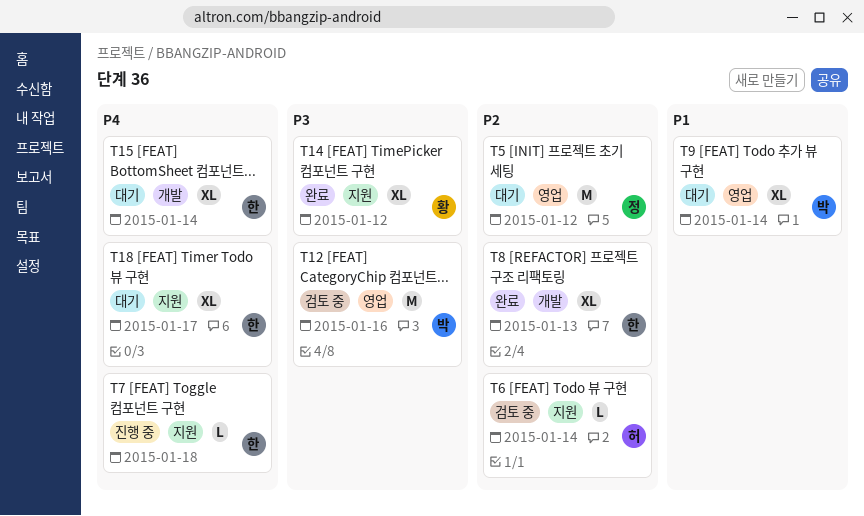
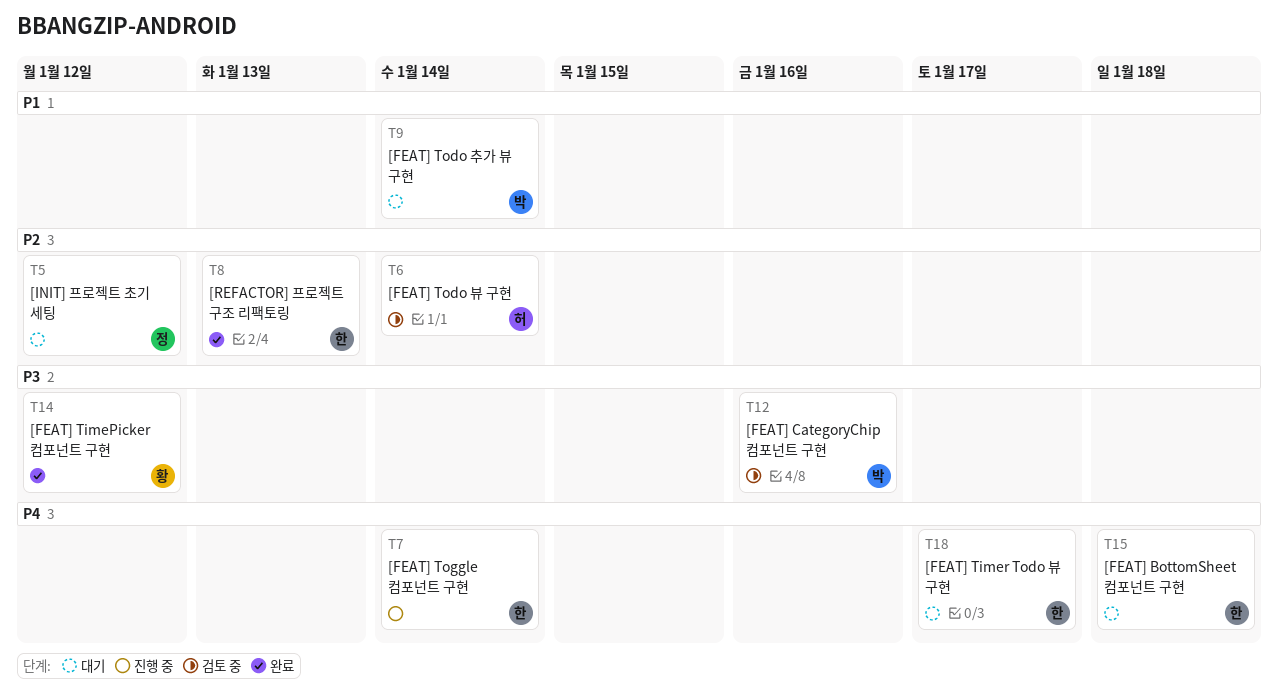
T7, due: Jan 18 -> Jan 14
T15, due: Jan 14 -> Jan 18

